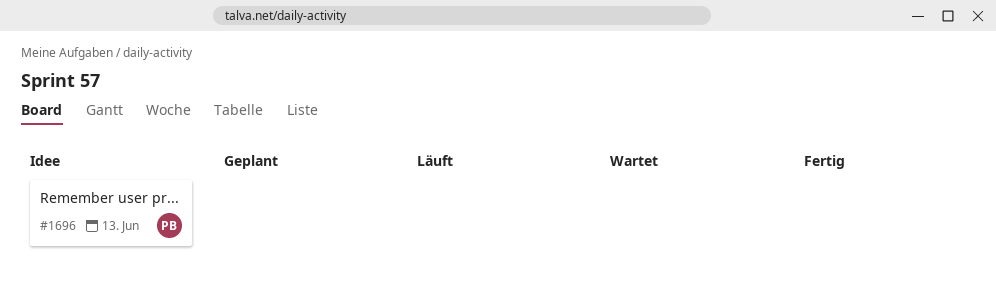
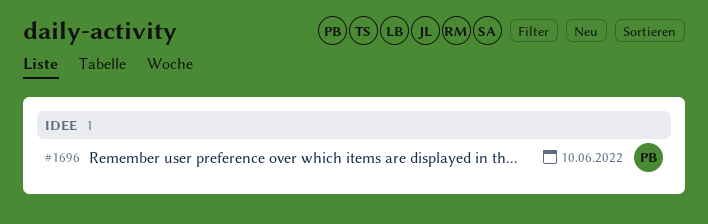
#1696, due: Jun 13 -> Jun 10

